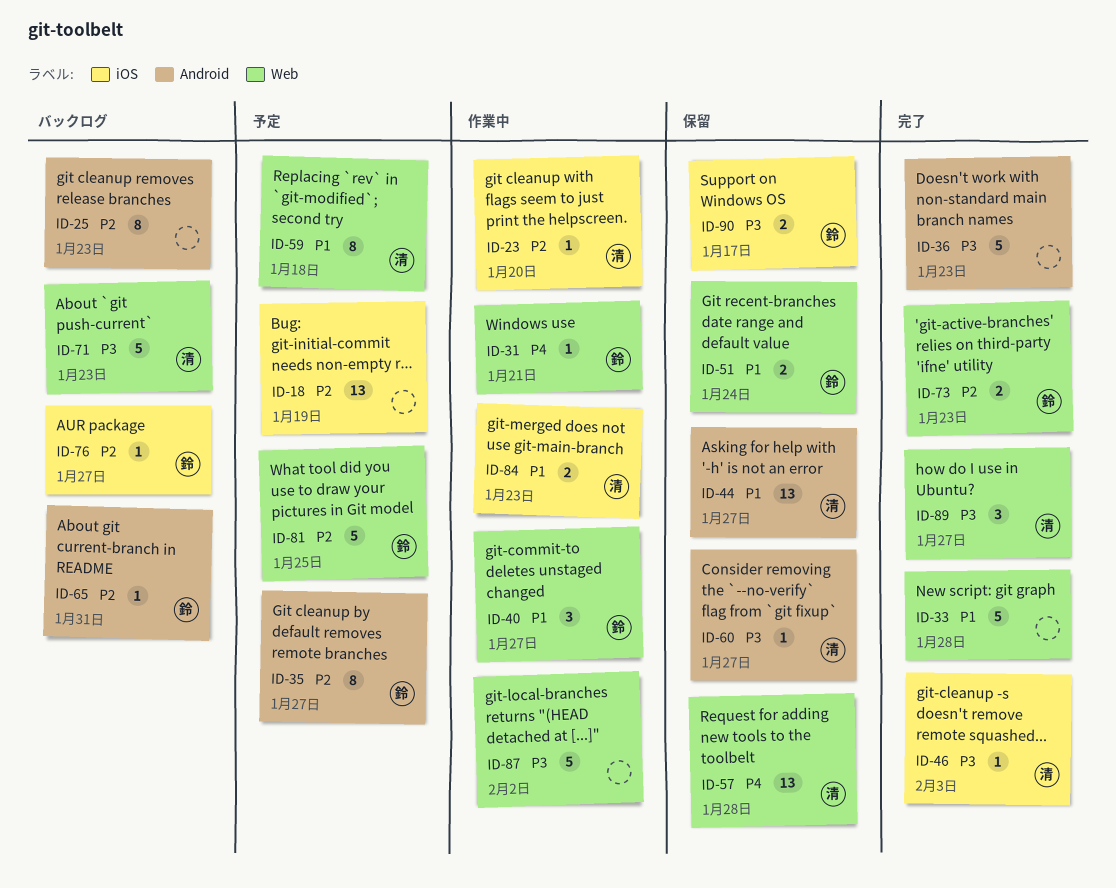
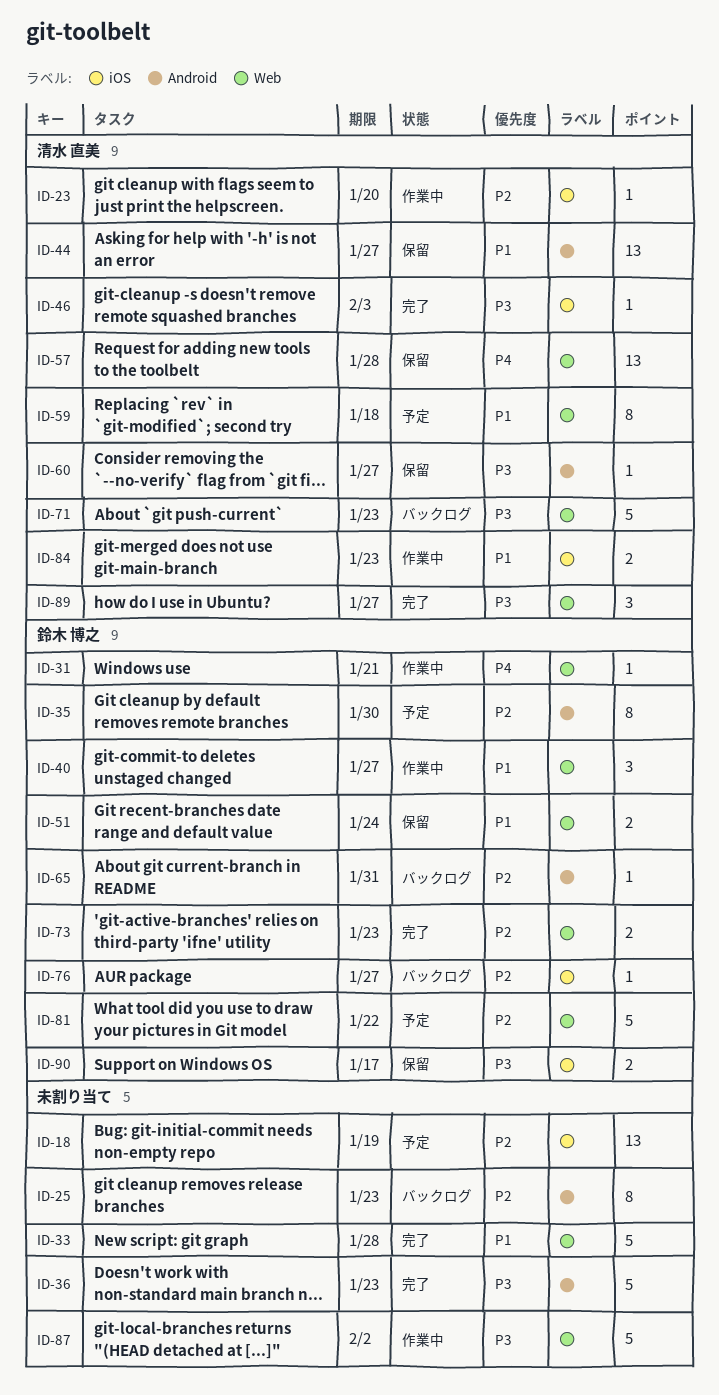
ID-35, due: Jan 27 -> Jan 30
ID-81, due: Jan 25 -> Jan 22

